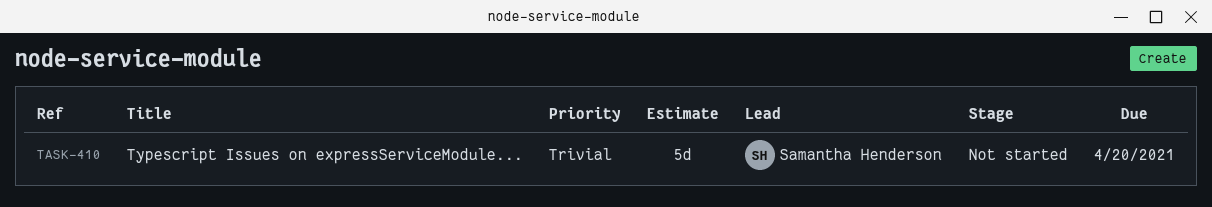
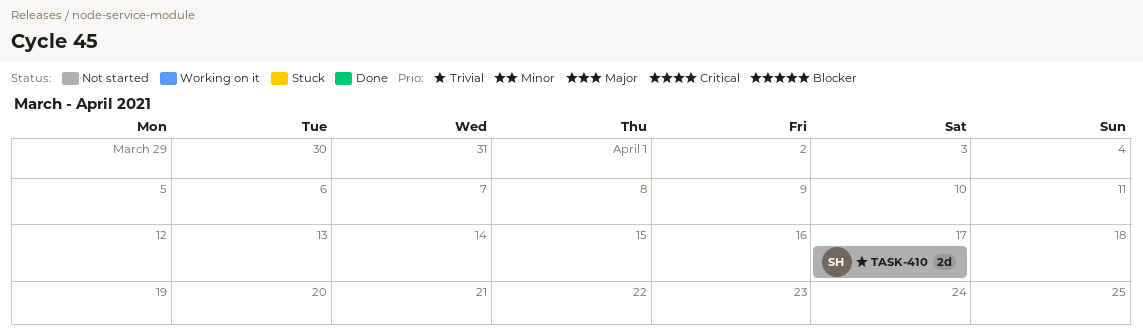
TASK-410, estimate: 5d -> 2d
TASK-410, due: Apr 20 -> Apr 17

